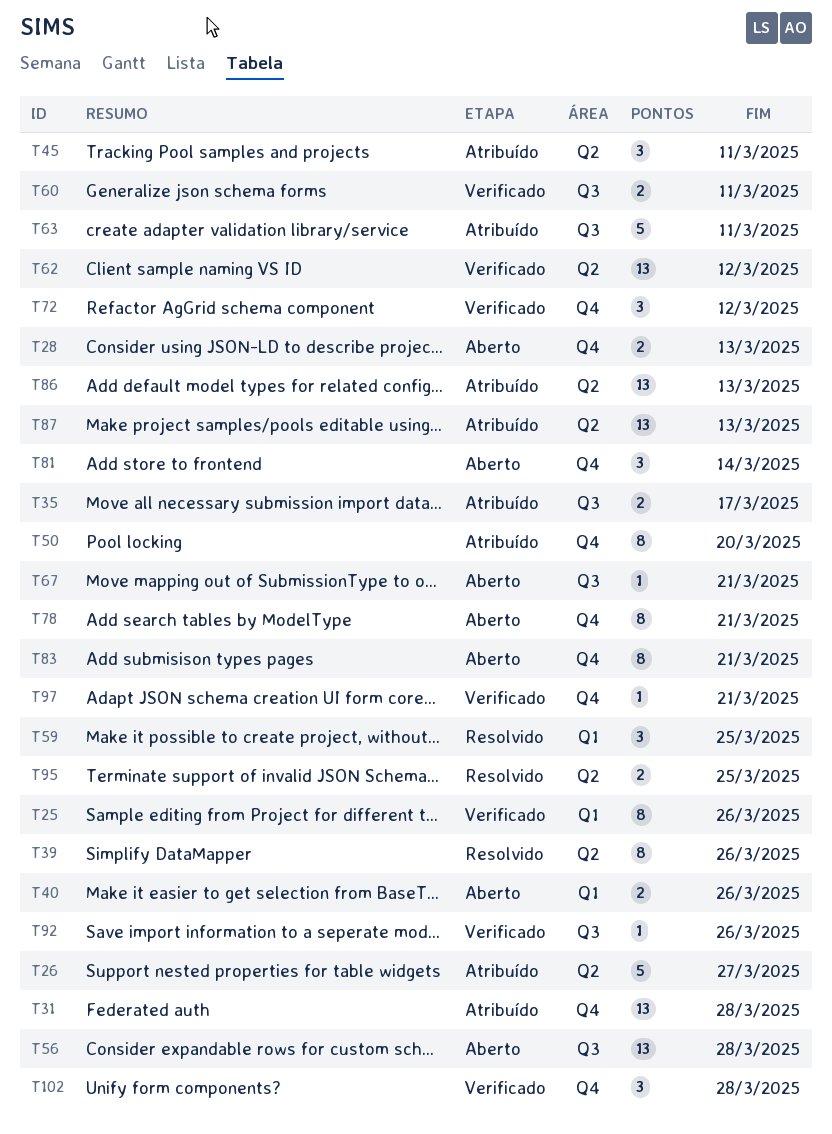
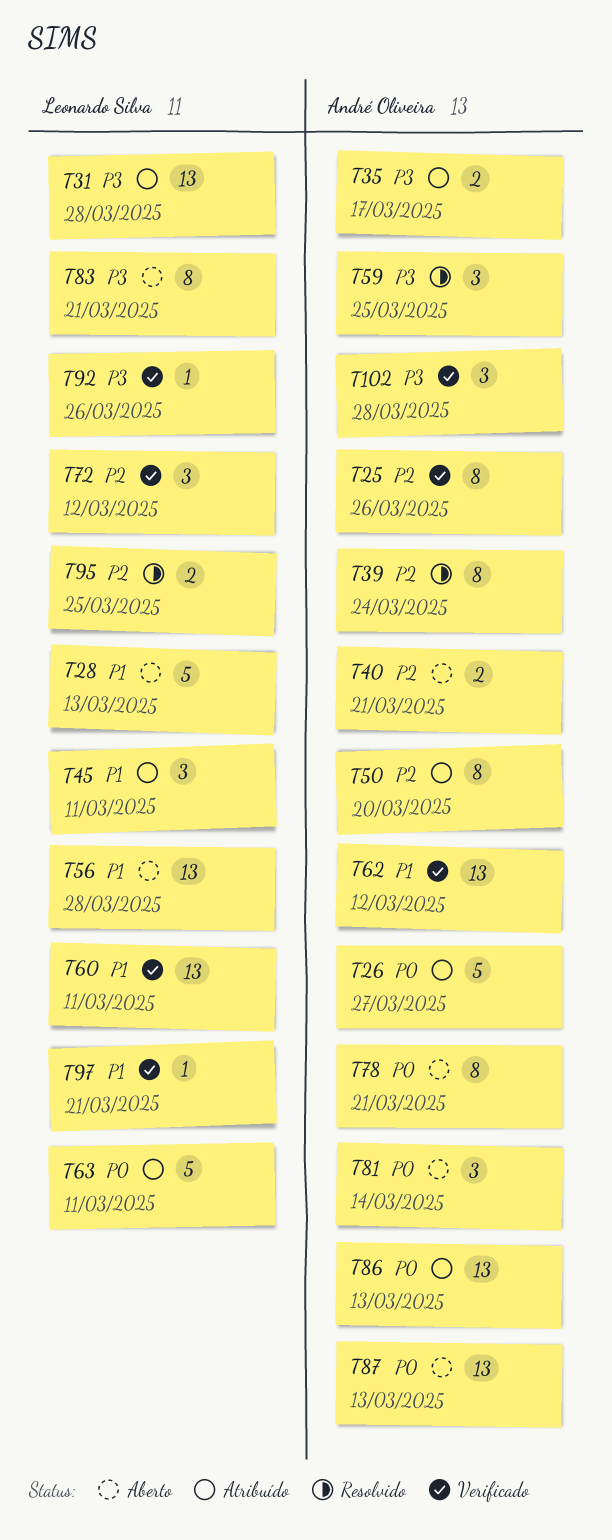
T28, estimate: 2 -> 5
T39, due: Mar 26 -> Mar 24
T40, due: Mar 26 -> Mar 21
T60, estimate: 2 -> 13
T67: present -> none
T87, status: Atribuído -> Aberto

